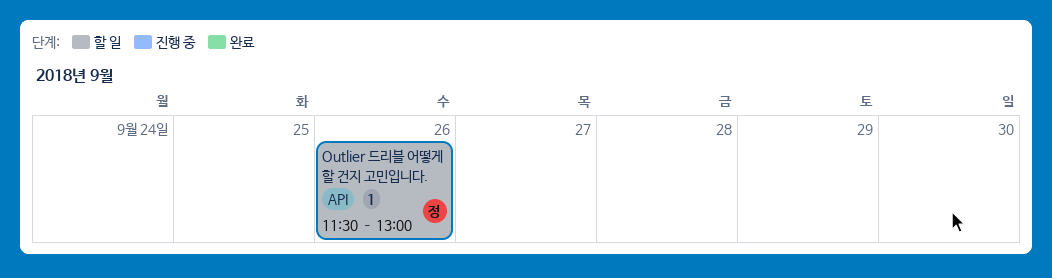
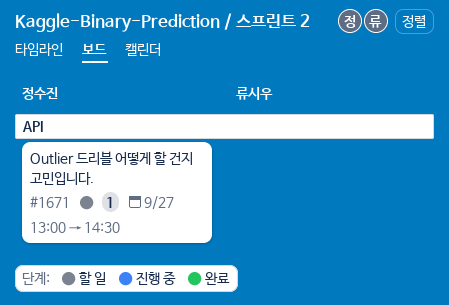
Outlier 드리블 어떻게 할 건지 고민입니다., day: Sep 26 -> Sep 27
Outlier 드리블 어떻게 할 건지 고민입니다., begins: 11:30 -> 13:00
Outlier 드리블 어떻게 할 건지 고민입니다., ends: 13:00 -> 14:30

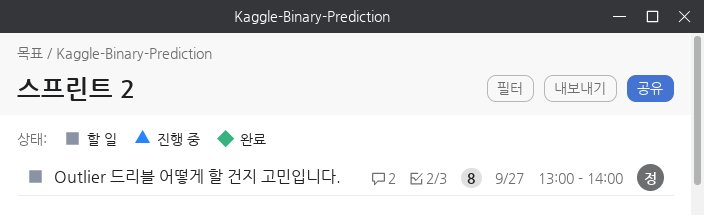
Outlier 드리블 어떻게 할 건지 고민입니다., estimate: 1 -> 8
Outlier 드리블 어떻게 할 건지 고민입니다., ends: 14:30 -> 14:00

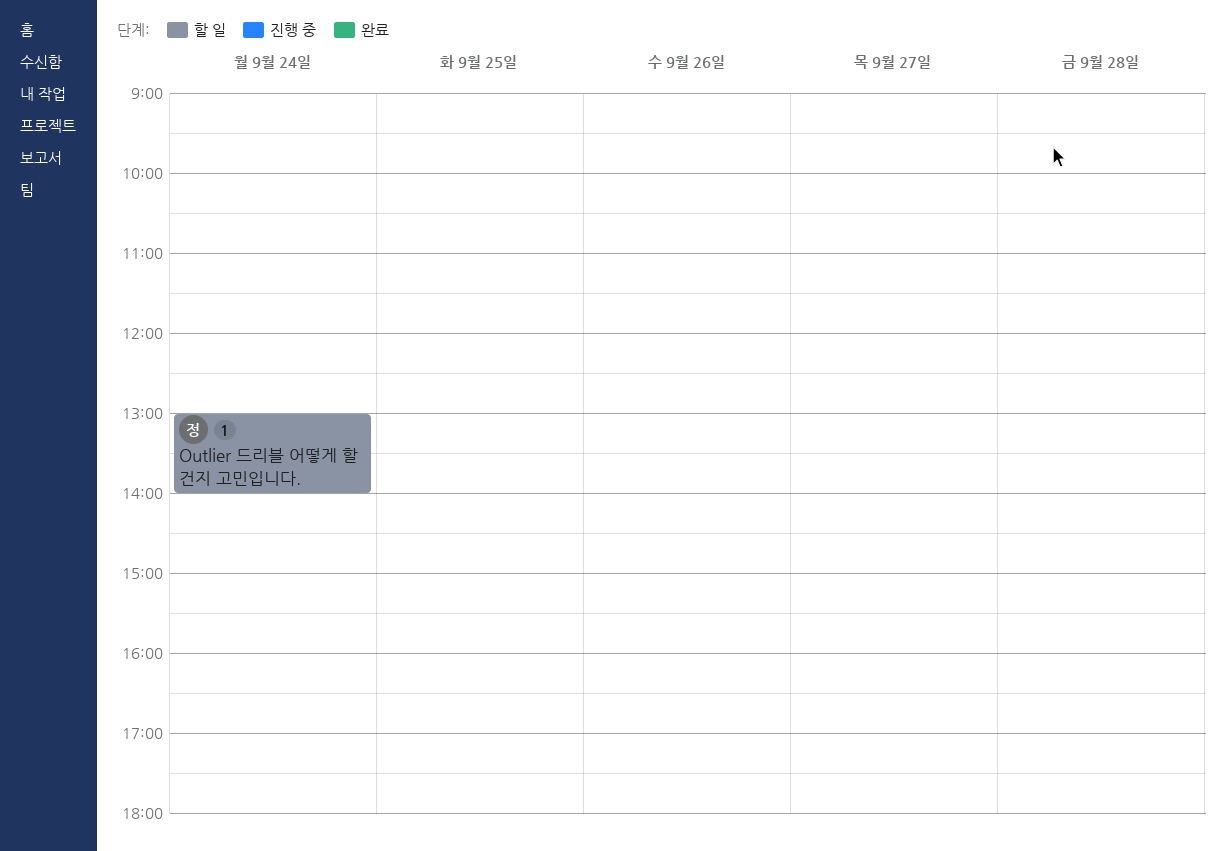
Outlier 드리블 어떻게 할 건지 고민입니다., estimate: 8 -> 1
Outlier 드리블 어떻게 할 건지 고민입니다., day: Sep 27 -> Sep 24

